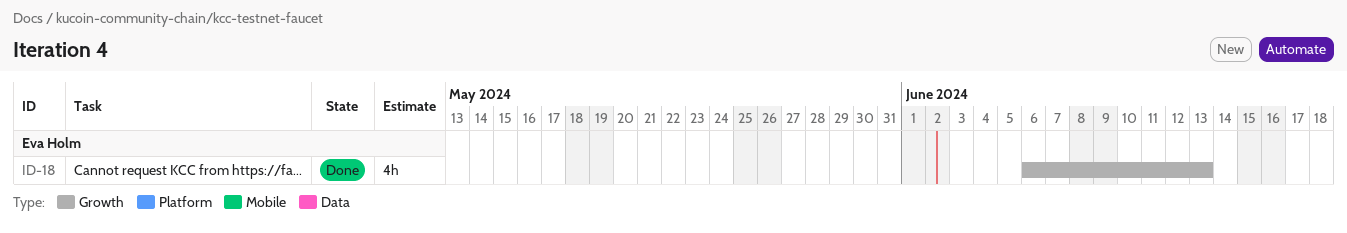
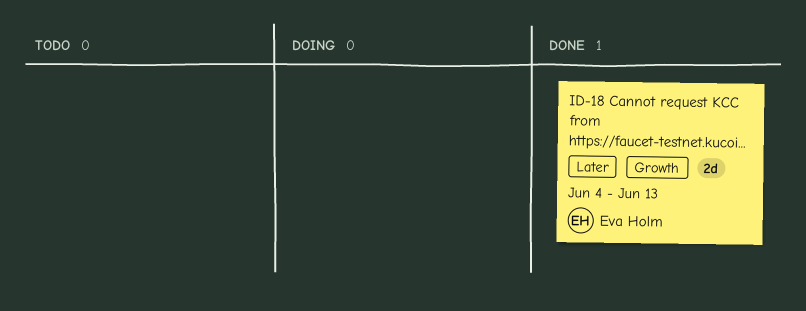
ID-18, estimate: 4h -> 2d
ID-18, start: Jun 6 -> Jun 4

